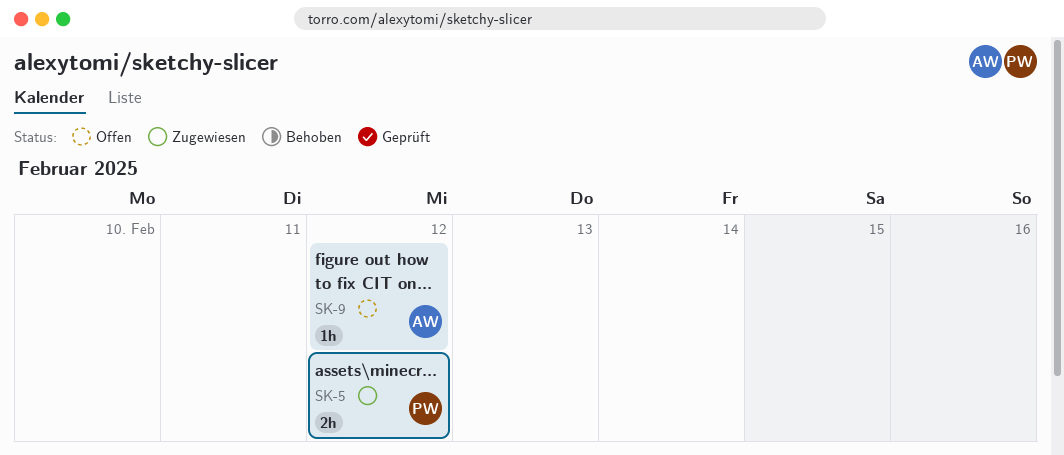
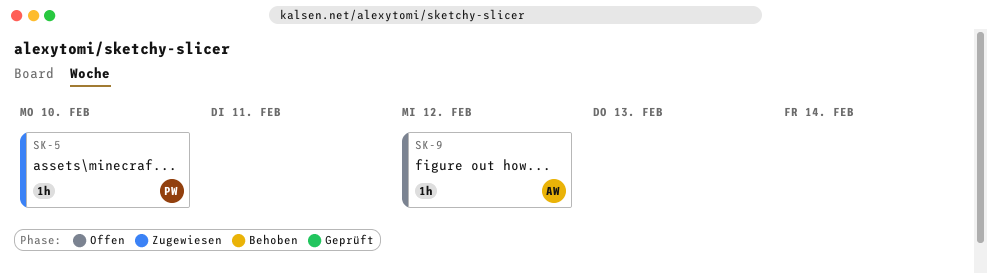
SK-5, estimate: 2h -> 1h
SK-5, due: Feb 12 -> Feb 10

